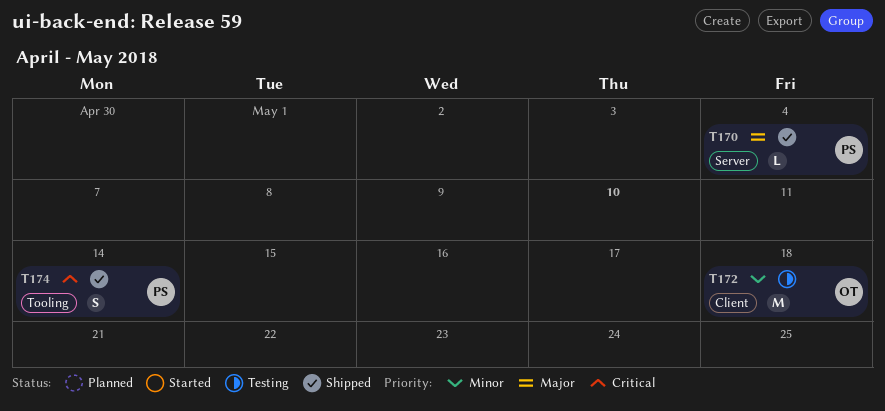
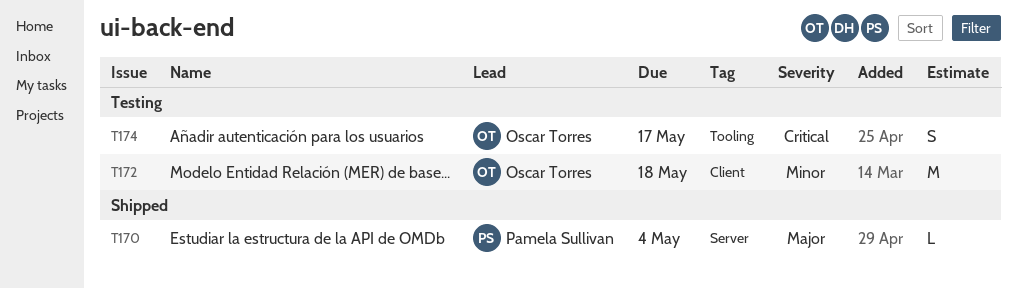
T174, status: Shipped -> Testing
T174, owner: Pamela Sullivan -> Oscar Torres
T174, due: May 14 -> May 17

